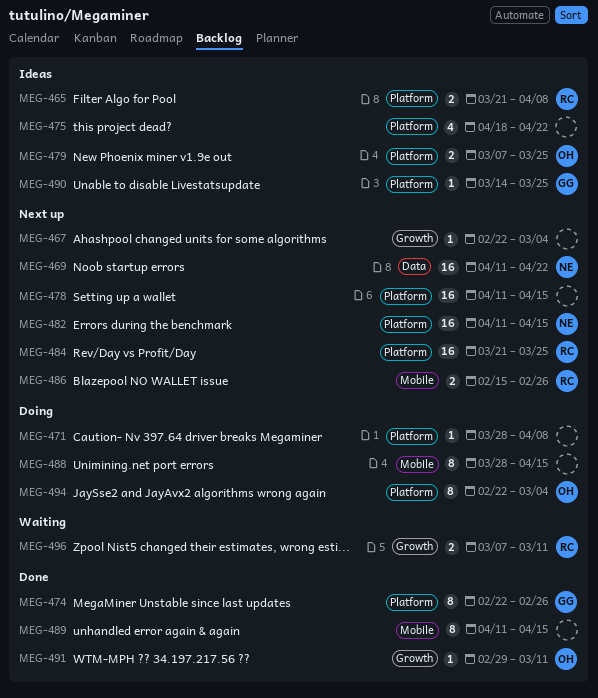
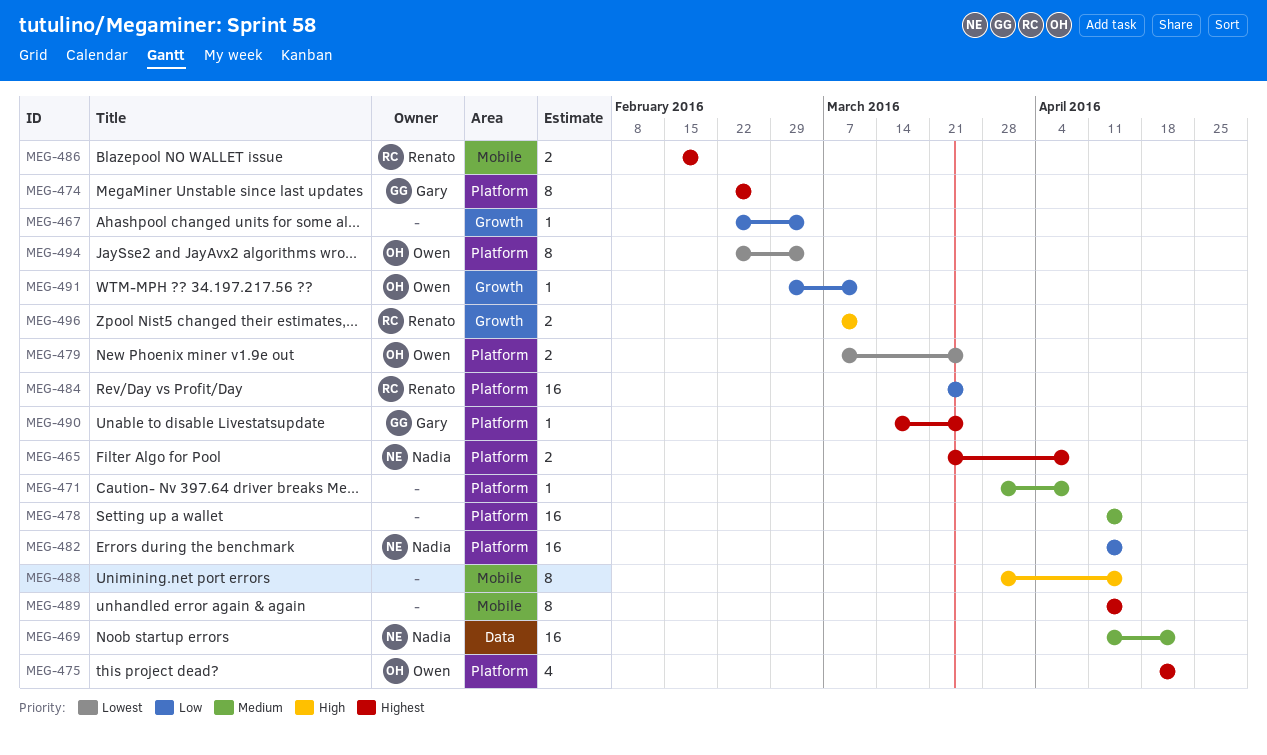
MEG-465, owner: Renato -> Nadia
MEG-475, owner: none -> Owen
MEG-486, due: Feb 26 -> Feb 19

